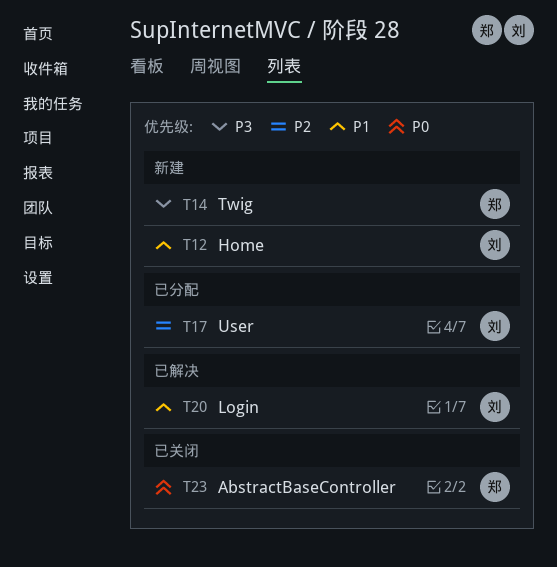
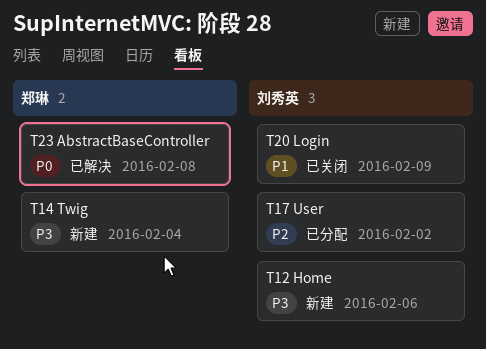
T12, priority: P1 -> P3
T20, status: 已解决 -> 已关闭
T23, status: 已关闭 -> 已解决

